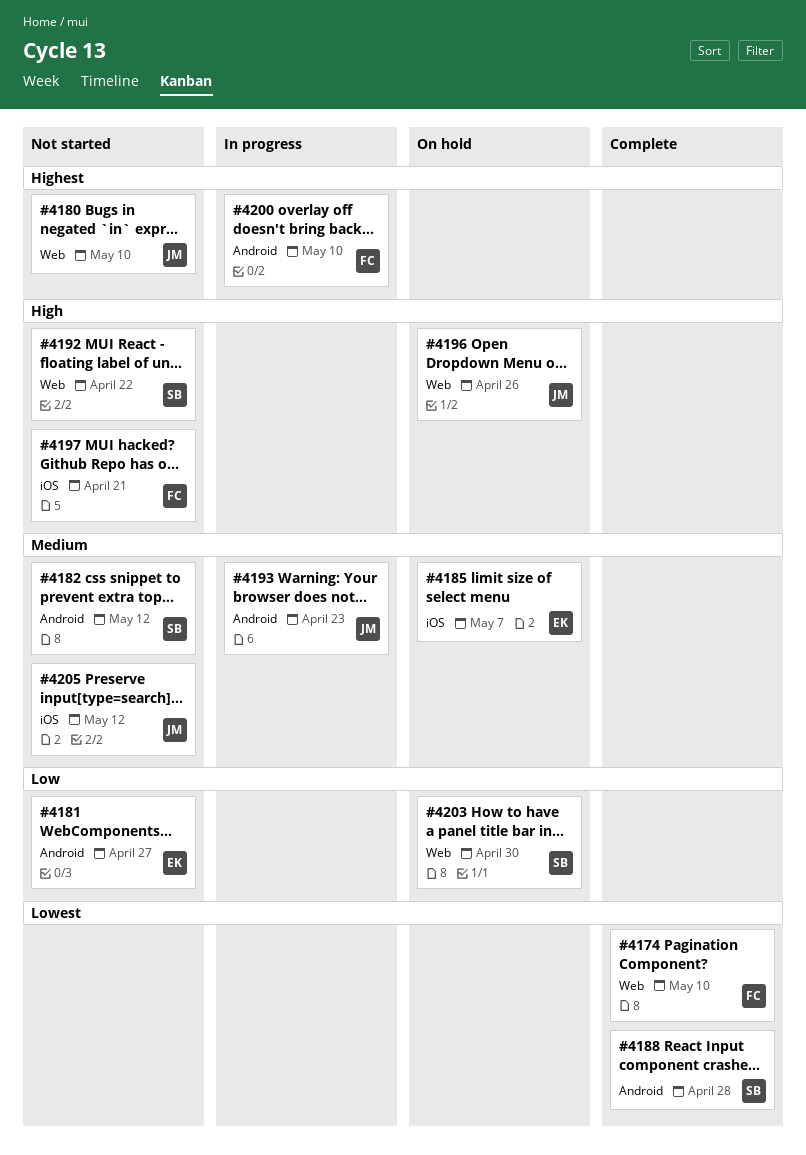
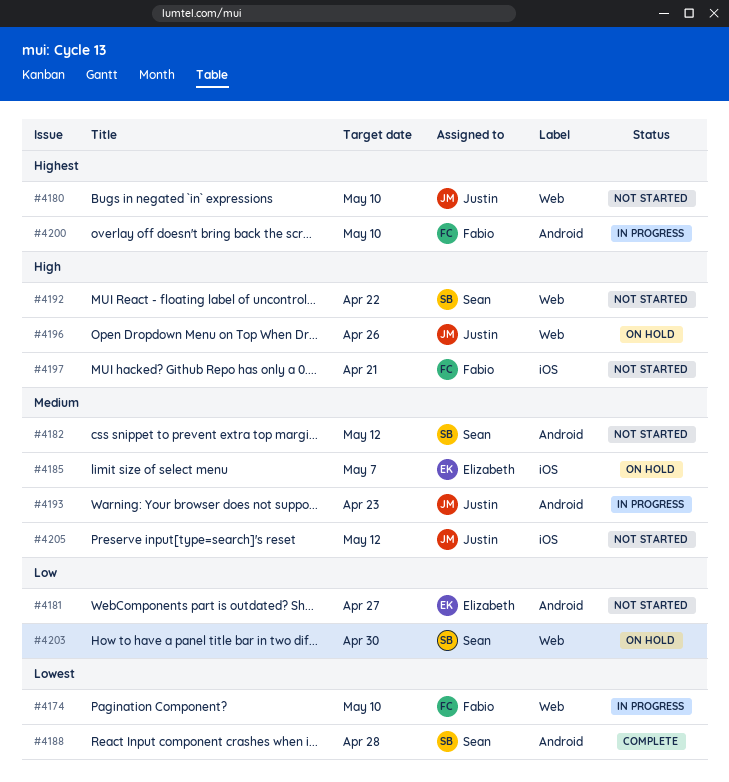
#4174, status: Complete -> In progress

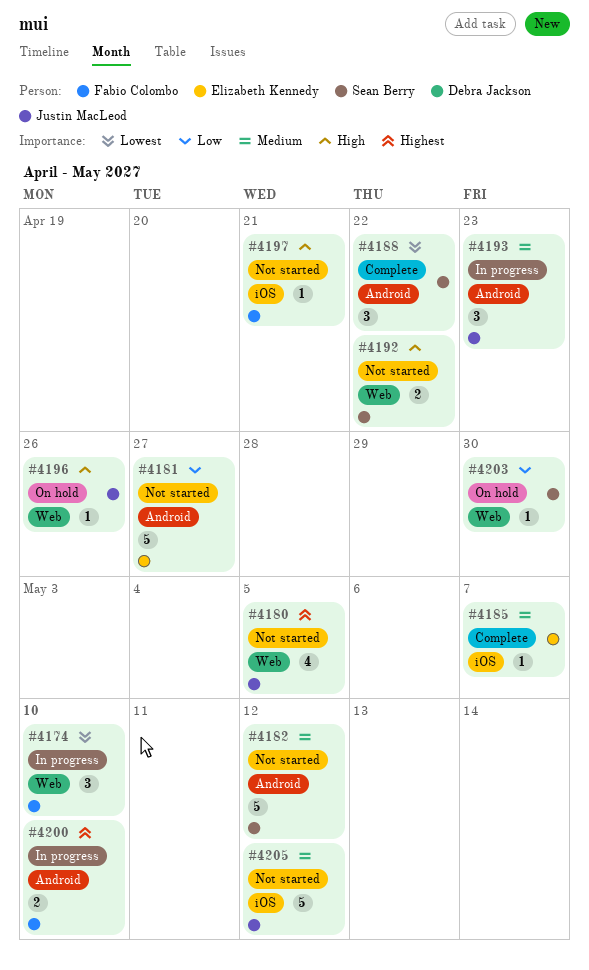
#4180, due: May 10 -> May 5
#4185, status: On hold -> Complete
#4188, due: Apr 28 -> Apr 22

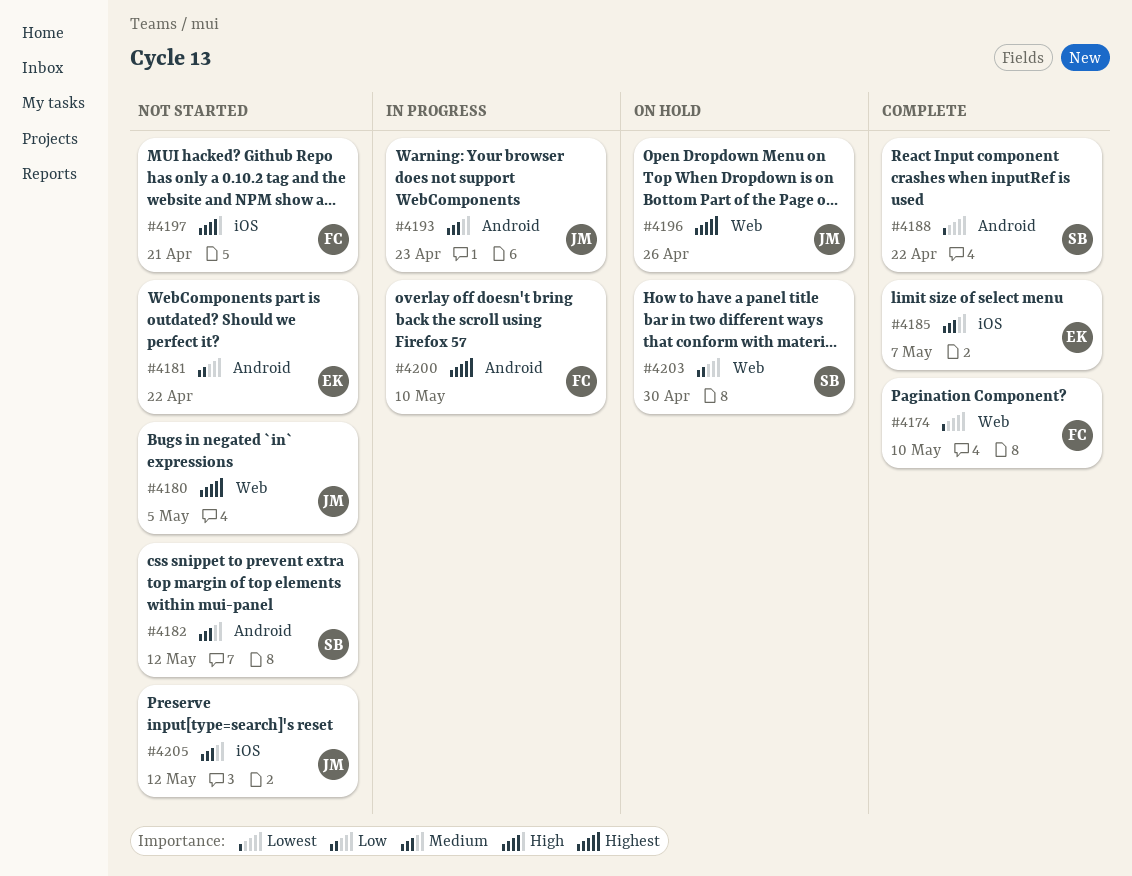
#4174, status: In progress -> Complete
#4181, due: Apr 27 -> Apr 22
#4192: present -> none
#4196, priority: High -> Highest

